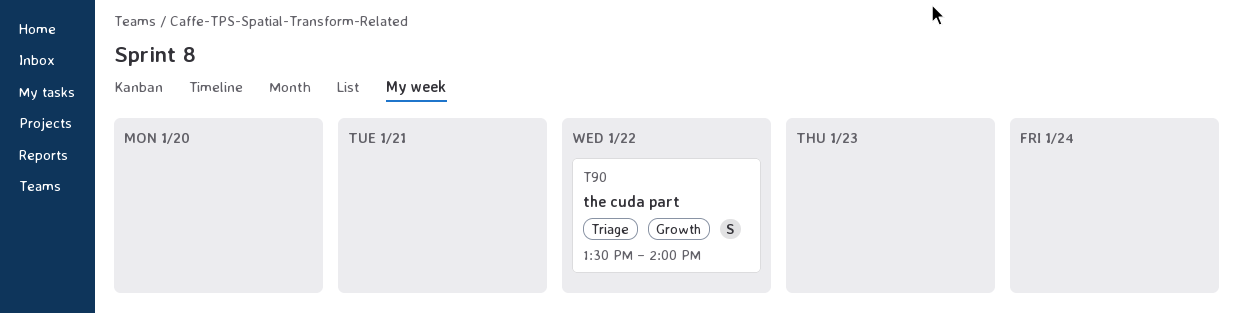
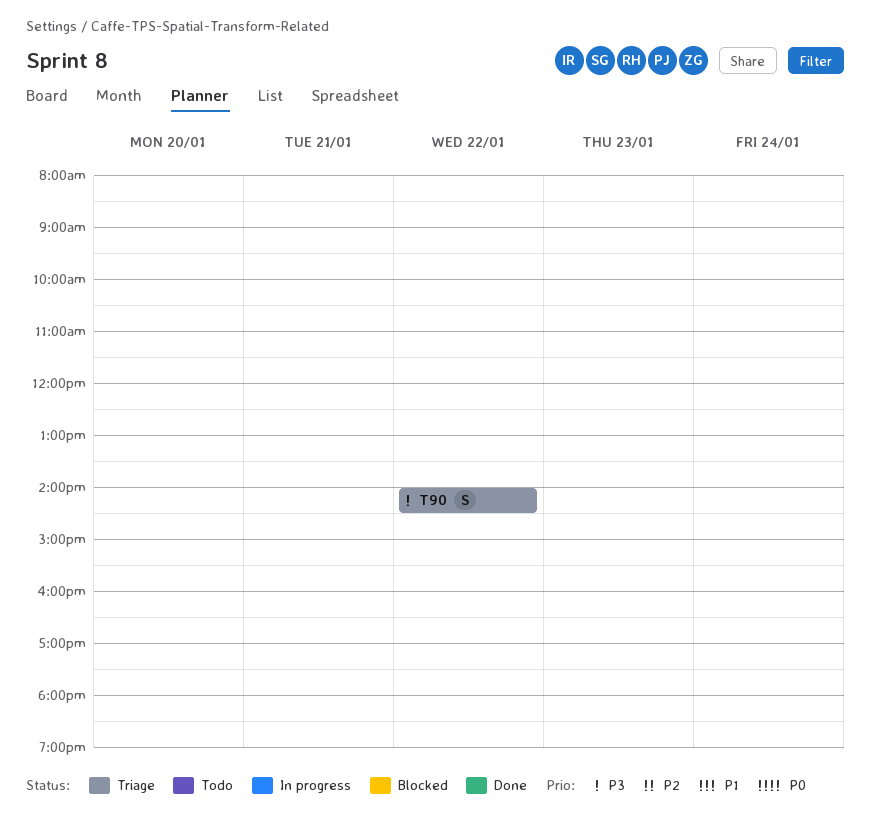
T90, begins: 13:30 -> 14:00
T90, ends: 14:00 -> 14:30

